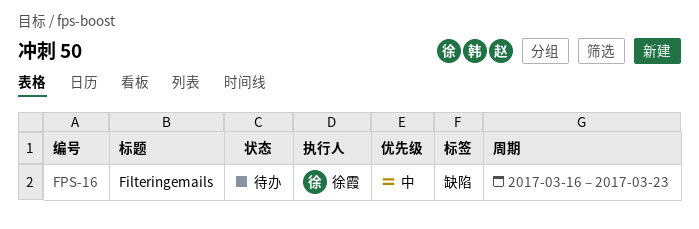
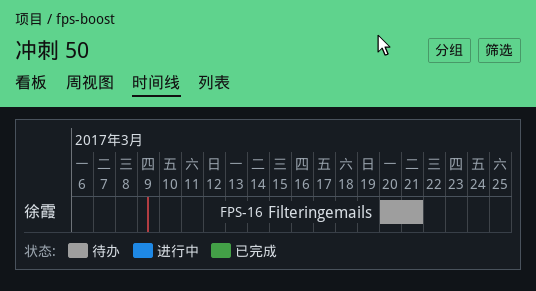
FPS-16, start: Mar 16 -> Mar 20
FPS-16, due: Mar 23 -> Mar 21

